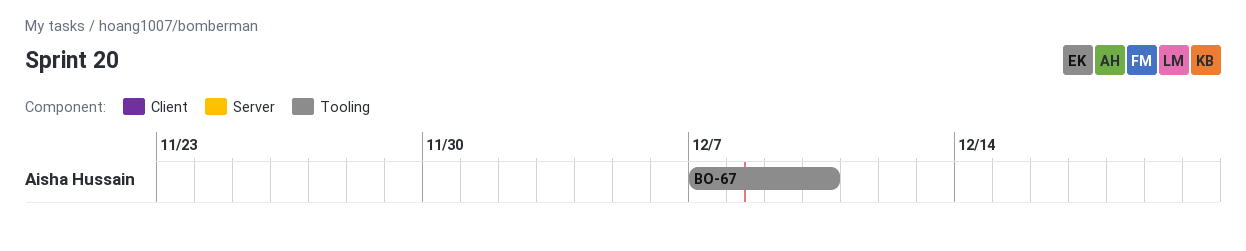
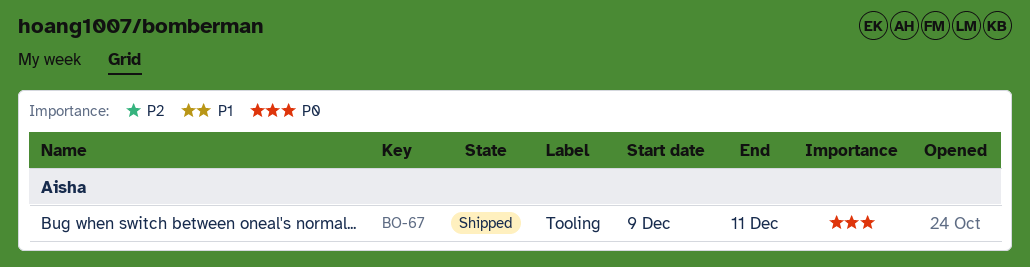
BO-67, start: Dec 7 -> Dec 9
BO-67, due: Dec 10 -> Dec 11

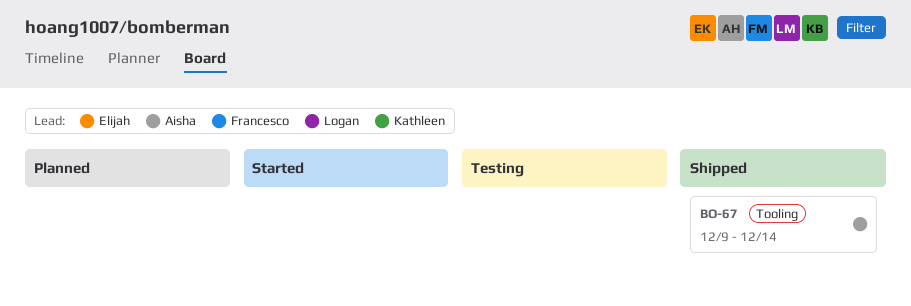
BO-67, due: Dec 11 -> Dec 14

